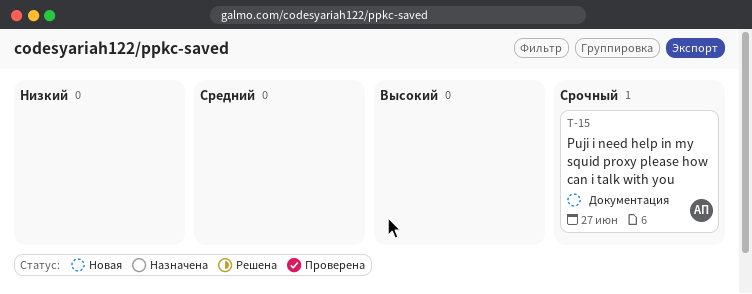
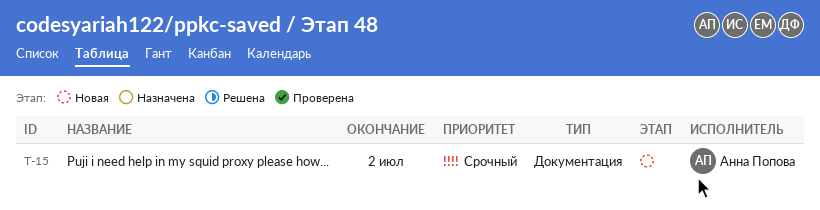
T-15, due: Jun 27 -> Jul 2

